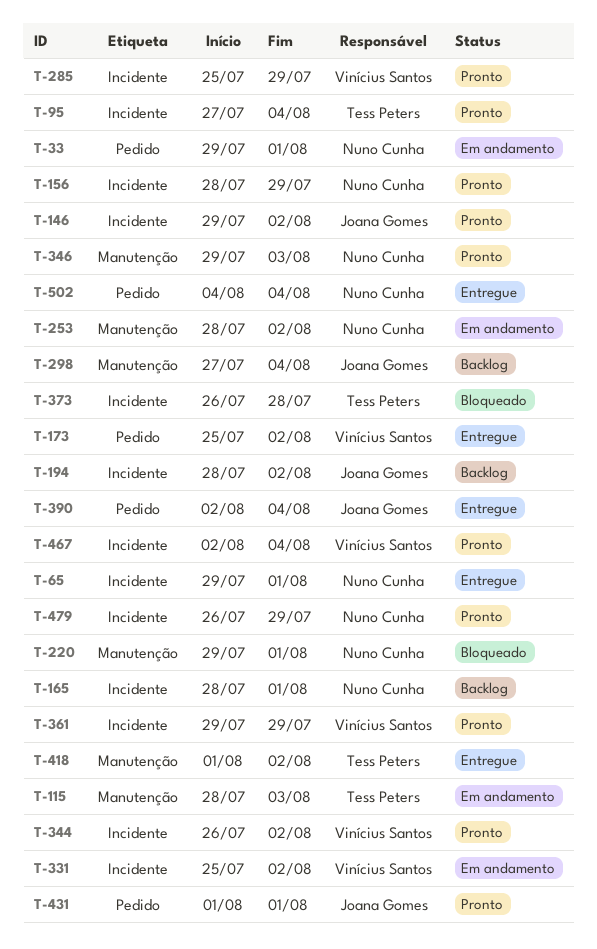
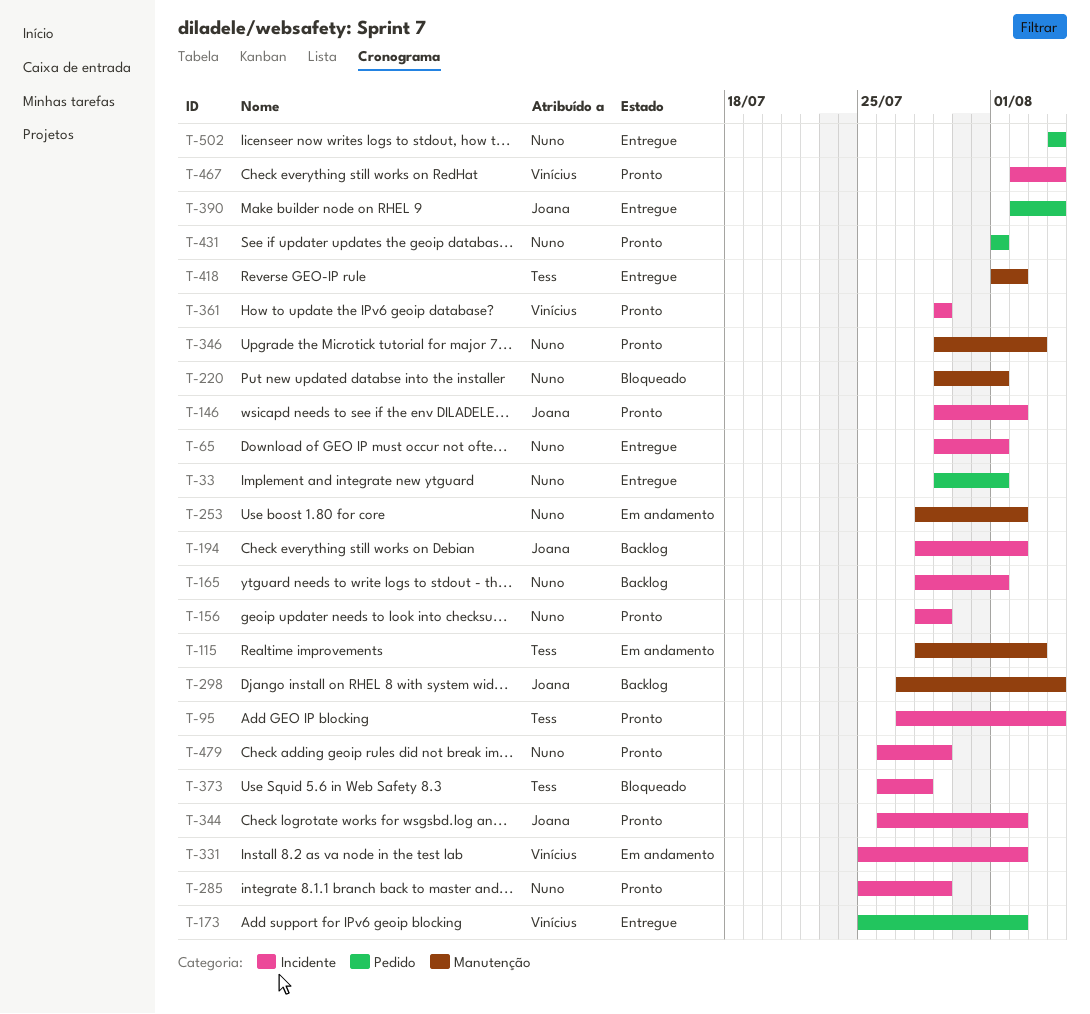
T-33, status: Em andamento -> Entregue
T-285, owner: Vinícius Santos -> Nuno Cunha
T-344, owner: Vinícius Santos -> Joana Gomes
T-431, owner: Joana Gomes -> Nuno Cunha

